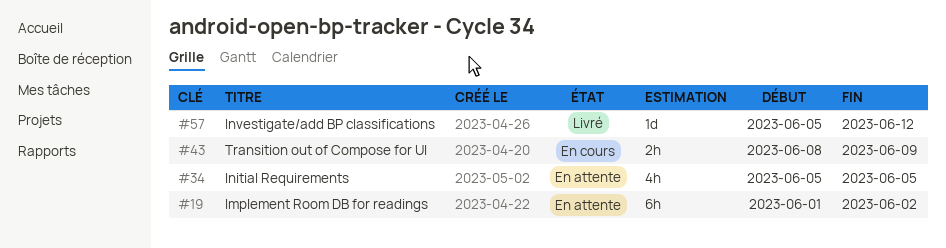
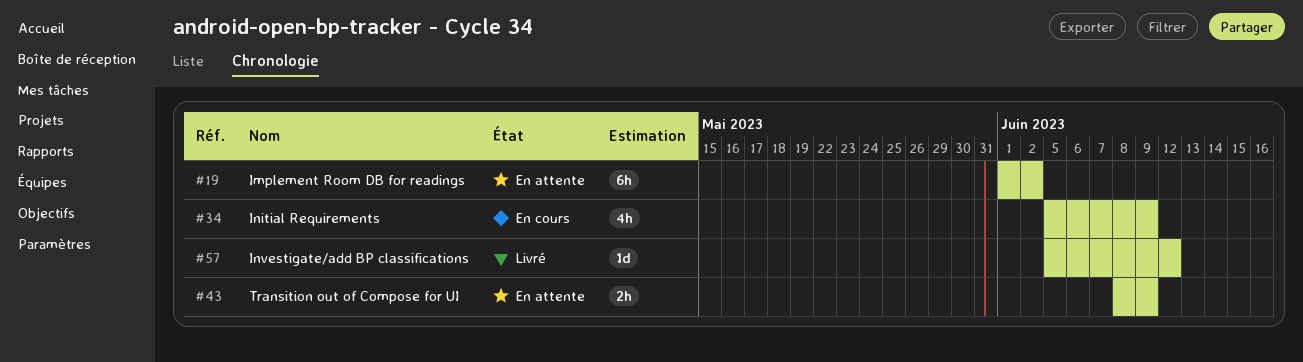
#34, status: En attente -> En cours
#34, due: Jun 5 -> Jun 9
#43, status: En cours -> En attente

